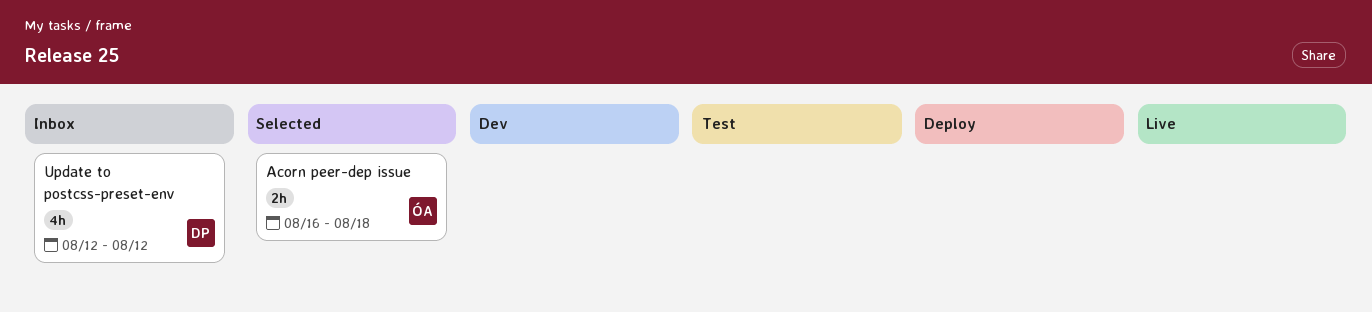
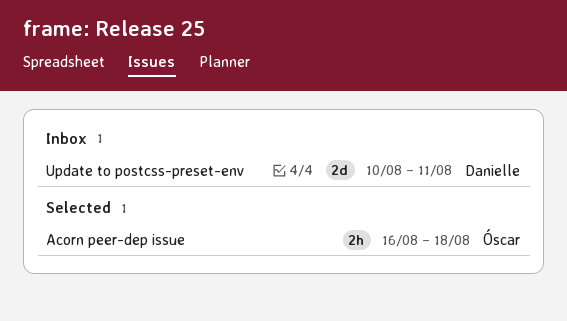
Update to postcss-preset-env, estimate: 4h -> 2d
Update to postcss-preset-env, start: Aug 12 -> Aug 10
Update to postcss-preset-env, due: Aug 12 -> Aug 11

